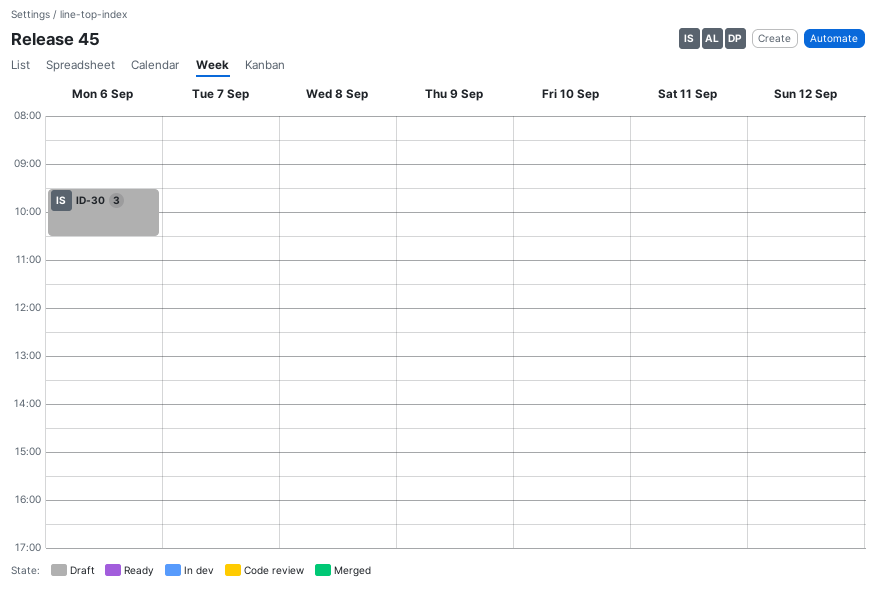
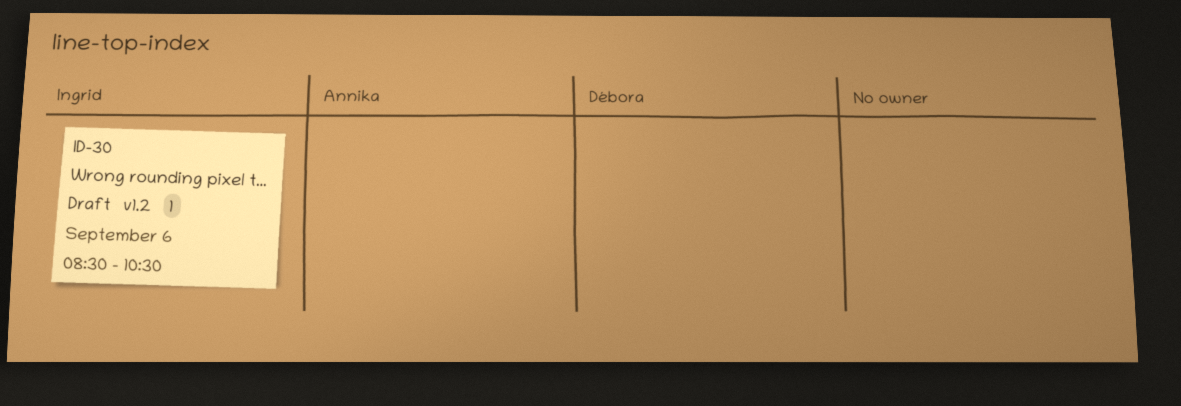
ID-30, estimate: 3 -> 1
ID-30, begins: 09:30 -> 08:30

